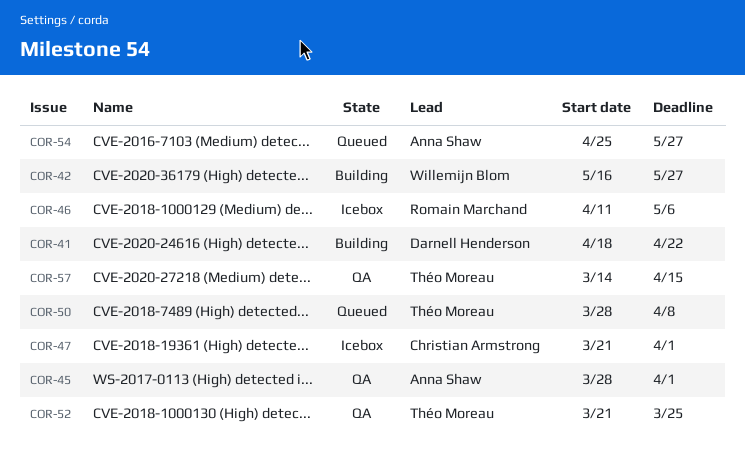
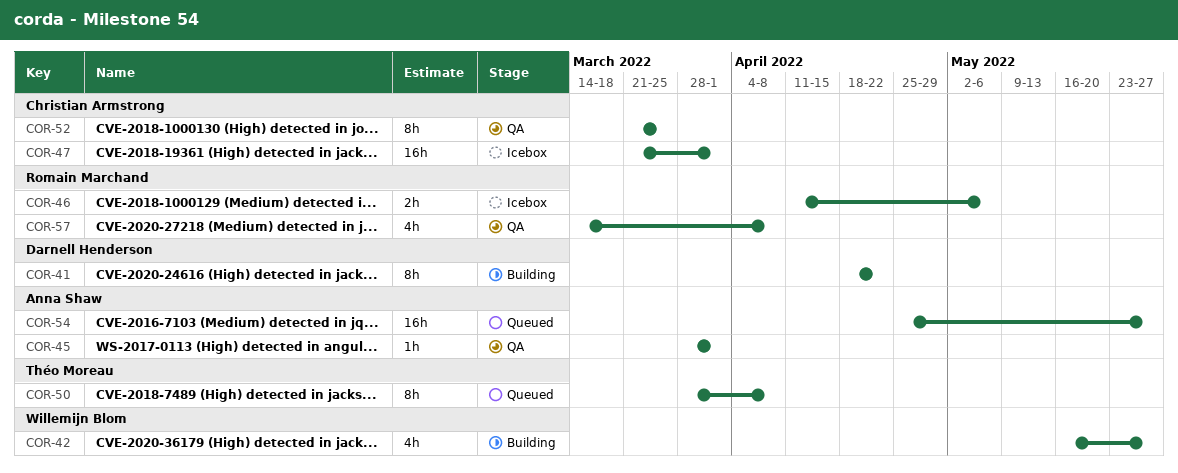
COR-52, owner: Théo Moreau -> Christian Armstrong
COR-57, owner: Théo Moreau -> Romain Marchand
COR-57, due: Apr 15 -> Apr 8

